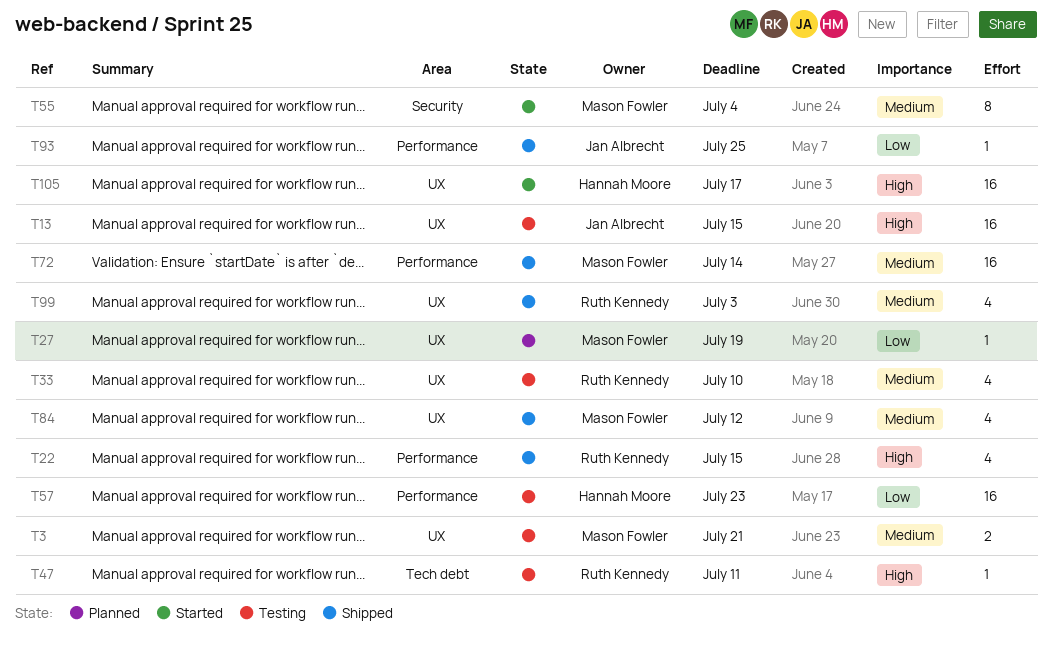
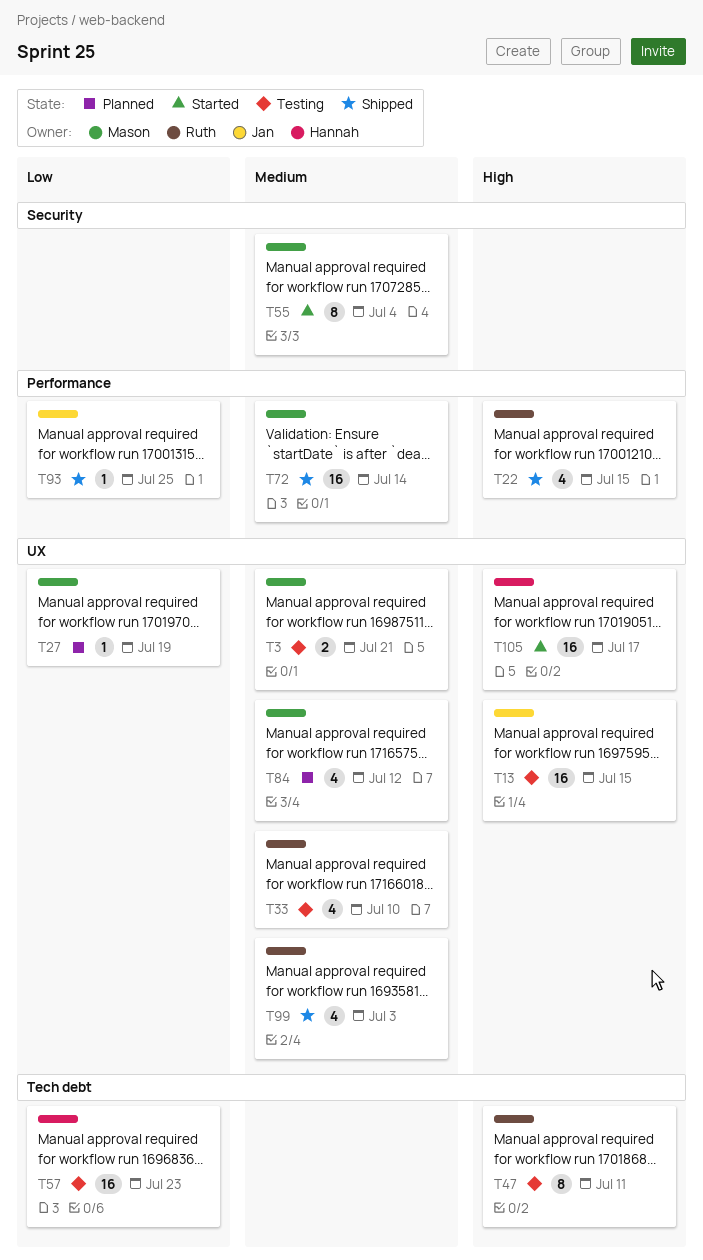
T47, estimate: 1 -> 8
T57, label: Performance -> Tech debt
T84, status: Shipped -> Planned

